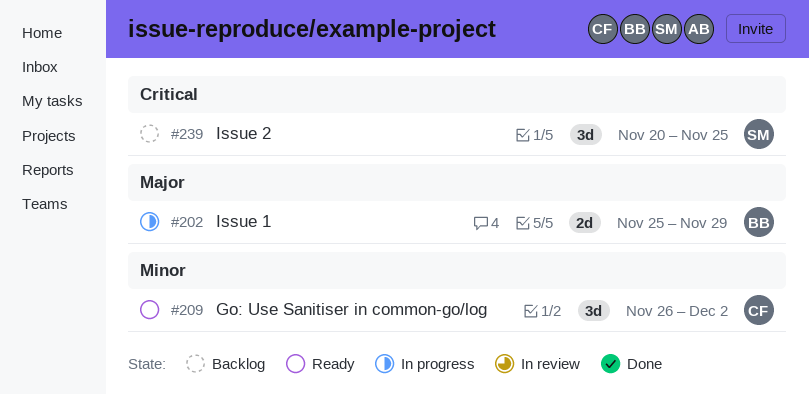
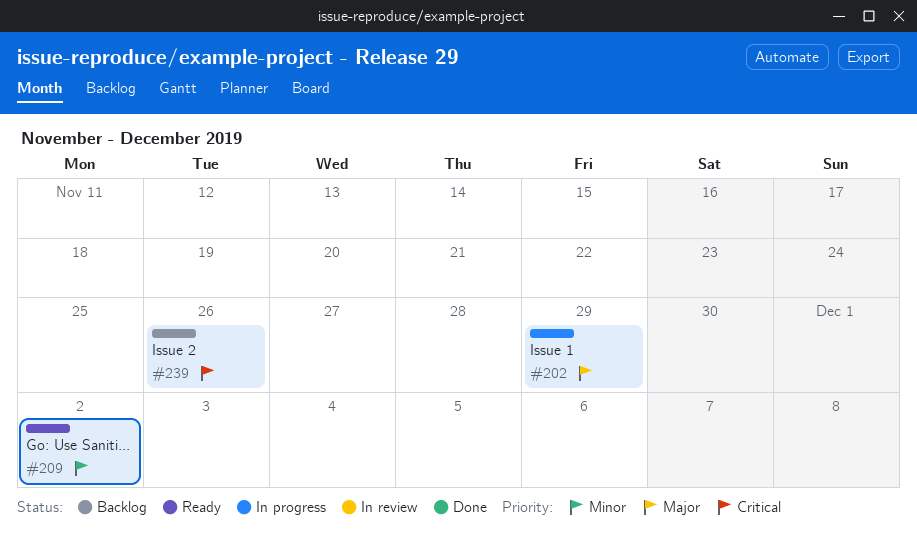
#239, due: Nov 25 -> Nov 26

